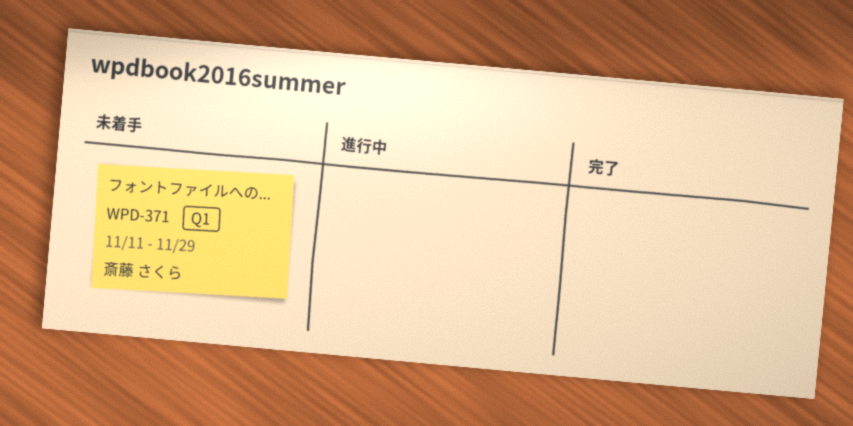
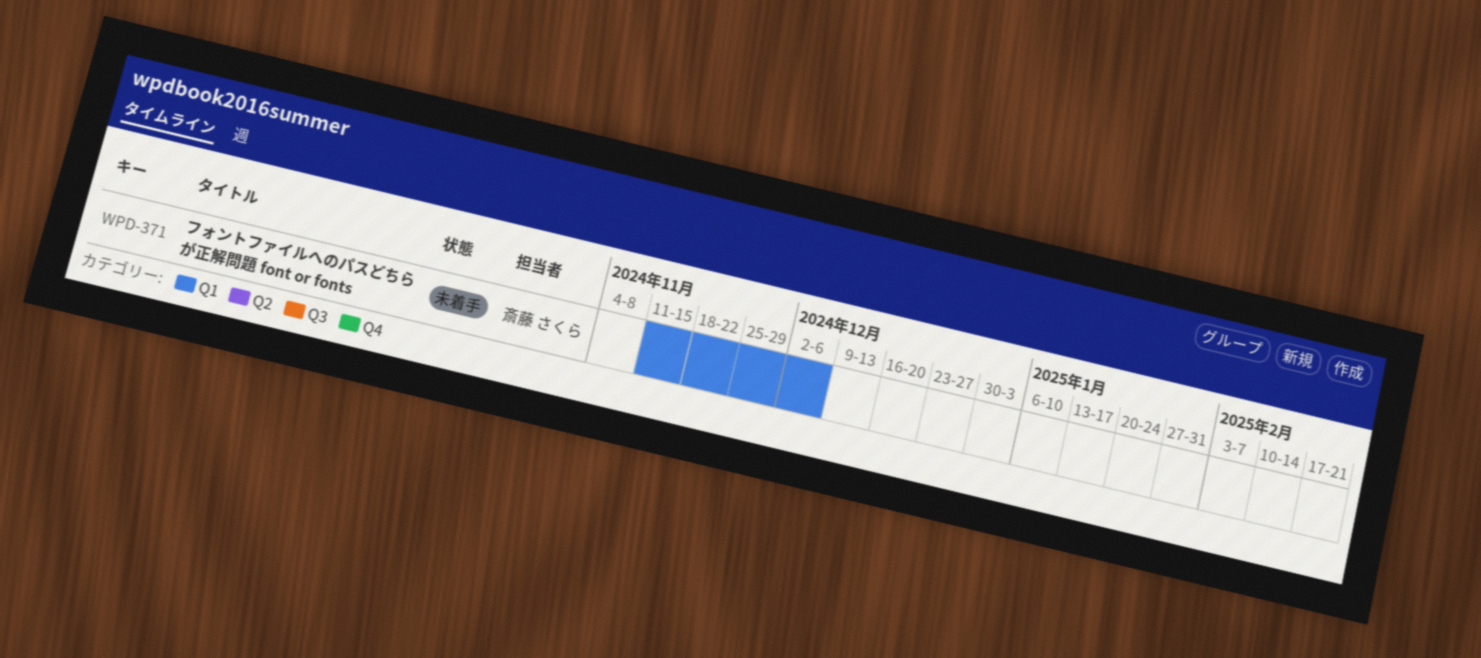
WPD-371, due: Nov 29 -> Dec 6

